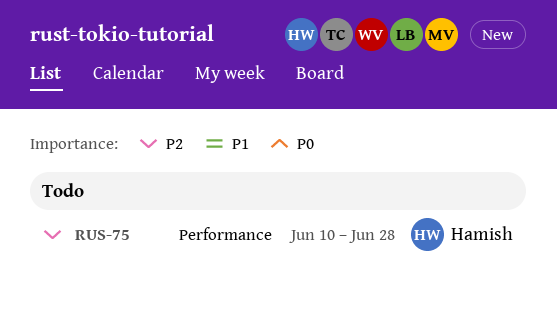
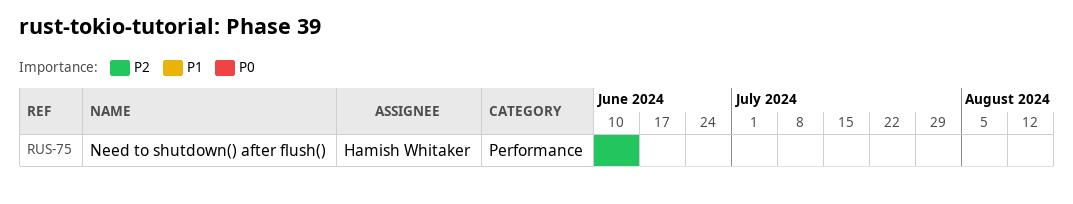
RUS-75, due: Jun 28 -> Jun 14

